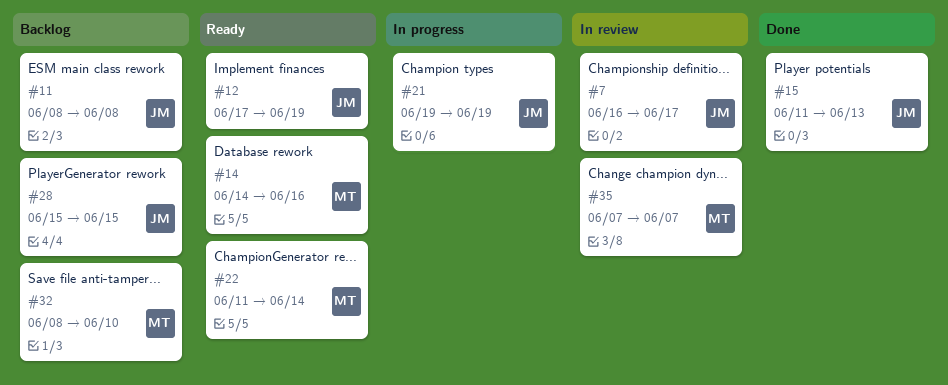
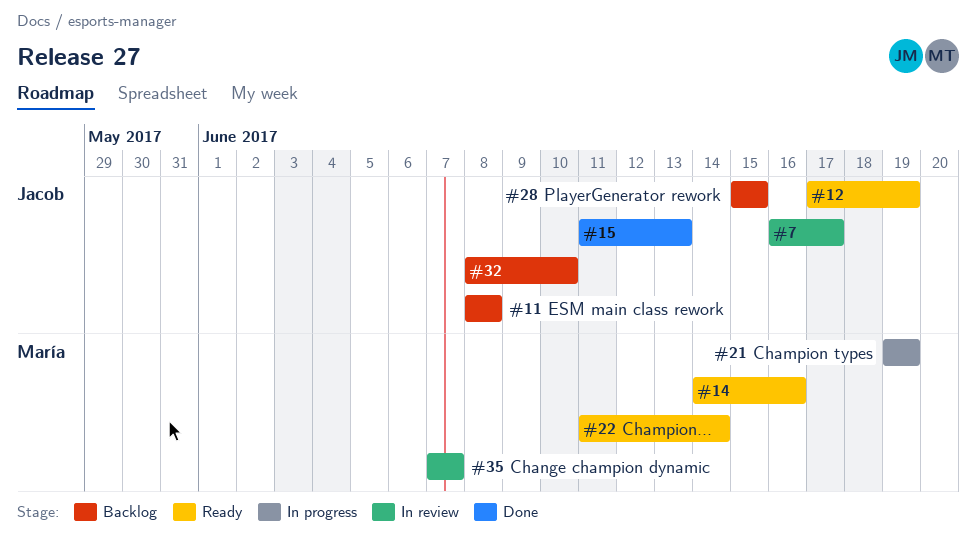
#21, owner: Jacob -> María
#32, owner: María -> Jacob

